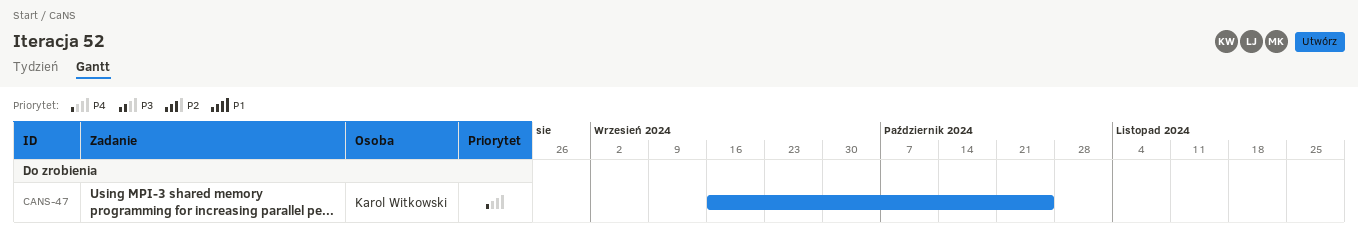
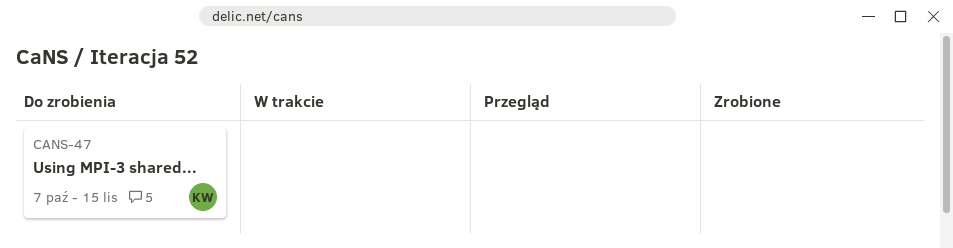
CANS-47, start: Sep 16 -> Oct 7
CANS-47, due: Oct 25 -> Nov 15

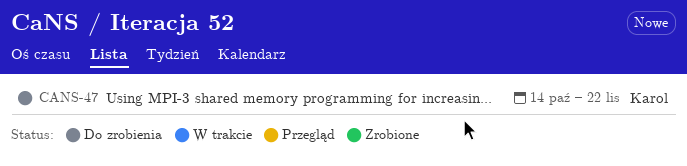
CANS-47, start: Oct 7 -> Oct 14
CANS-47, due: Nov 15 -> Nov 22

